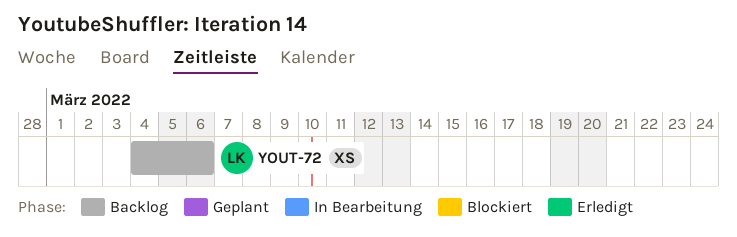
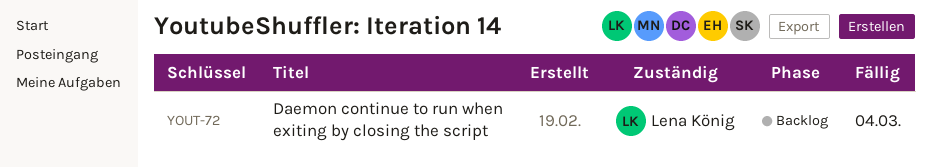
YOUT-72, due: Mar 6 -> Mar 4

